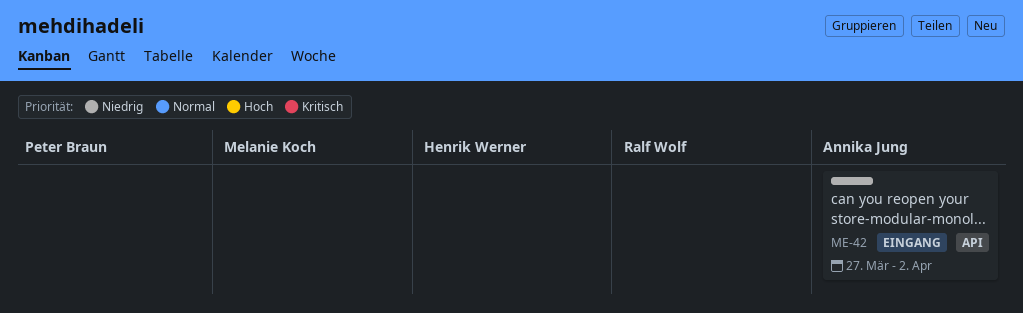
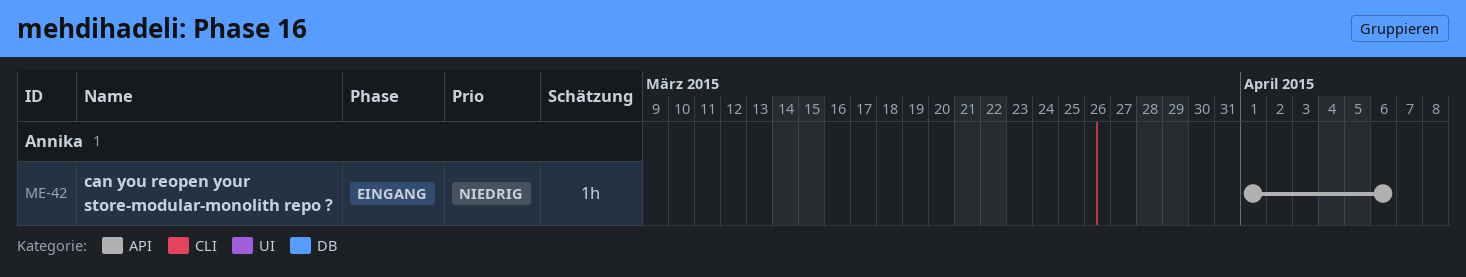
ME-42, start: Mar 27 -> Apr 1
ME-42, due: Apr 2 -> Apr 6

